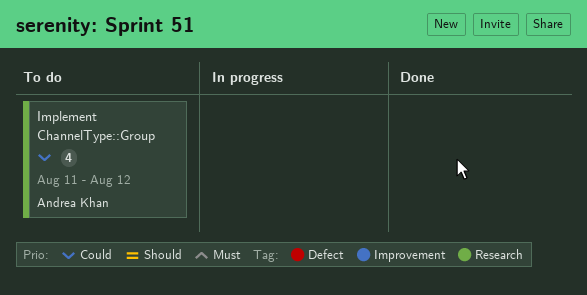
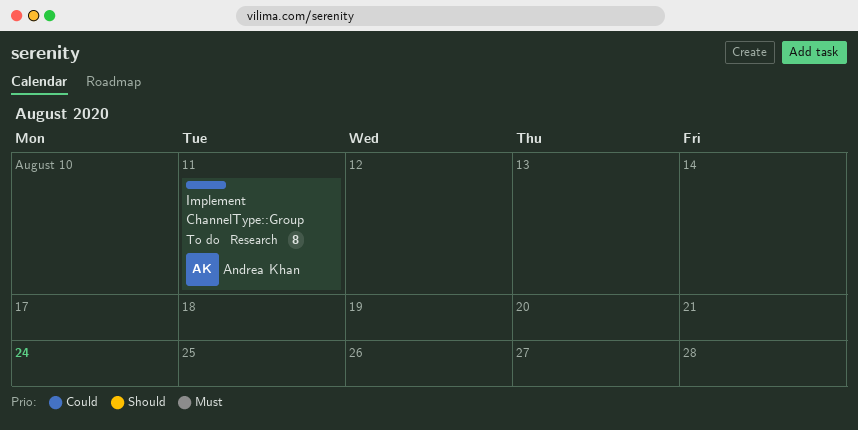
Implement ChannelType::Group, estimate: 4 -> 8
Implement ChannelType::Group, due: Aug 12 -> Aug 11

